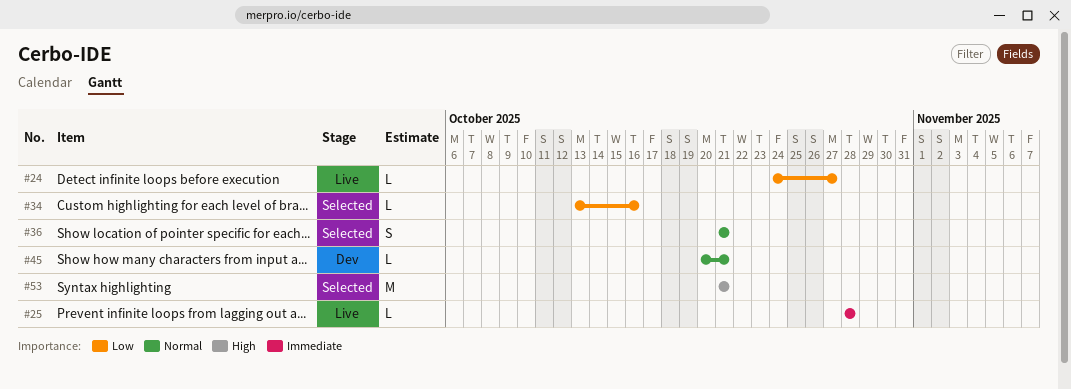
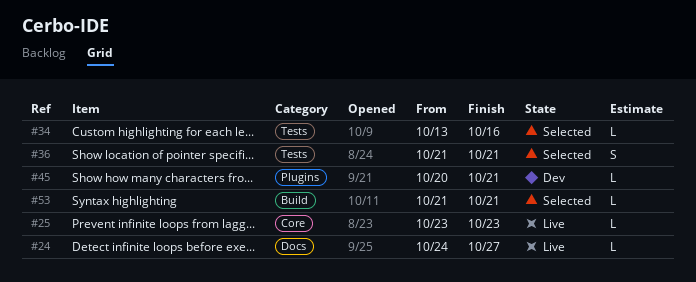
#25, start: Oct 28 -> Oct 23
#25, due: Oct 28 -> Oct 23
#53, estimate: M -> L

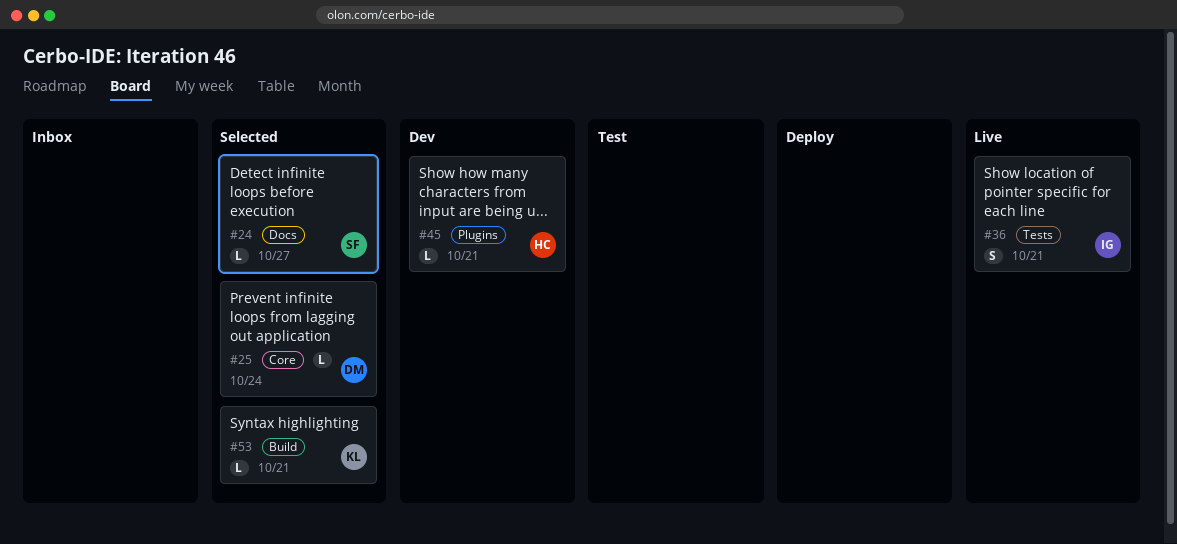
#24, status: Live -> Selected
#25, status: Live -> Selected
#25, due: Oct 23 -> Oct 24
#34: present -> none
#36, status: Selected -> Live

